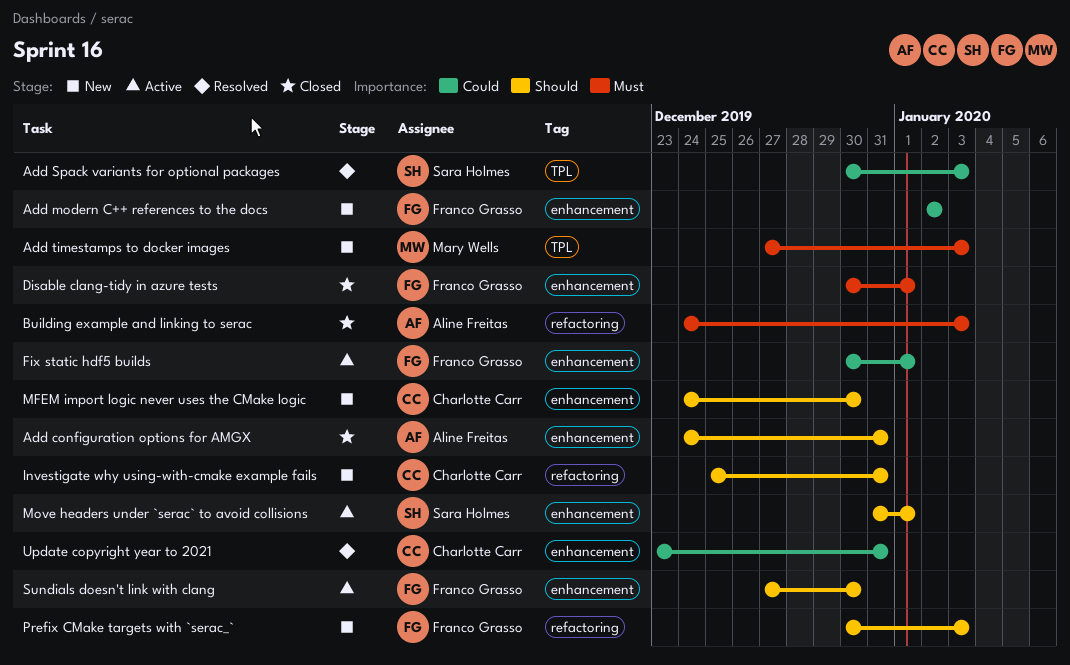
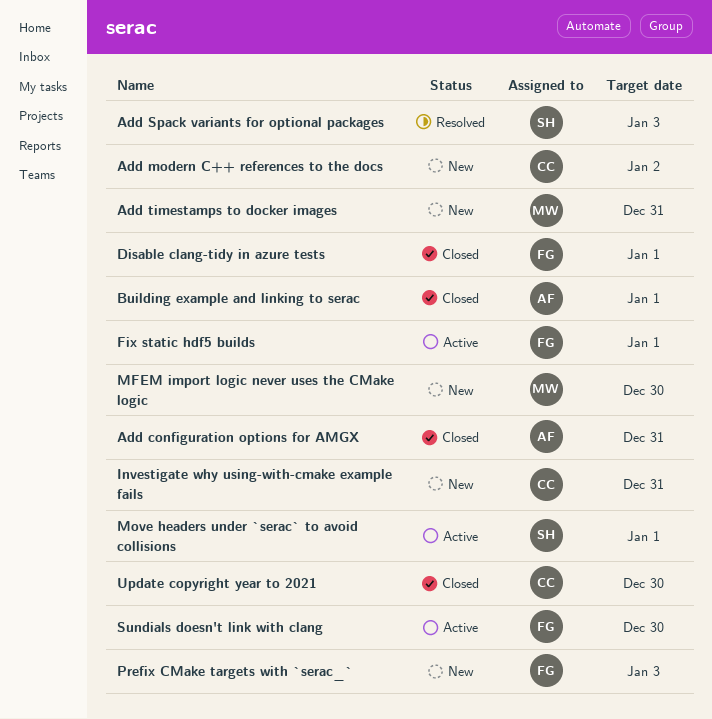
Add modern C++ references to the docs, owner: Franco Grasso -> Charlotte Carr
Add timestamps to docker images, due: Jan 3 -> Dec 31
Building example and linking to serac, due: Jan 3 -> Jan 1
MFEM import logic never uses the CMake logic, owner: Charlotte Carr -> Mary Wells
Update copyright year to 2021, status: Resolved -> Closed
Update copyright year to 2021, due: Dec 31 -> Dec 30

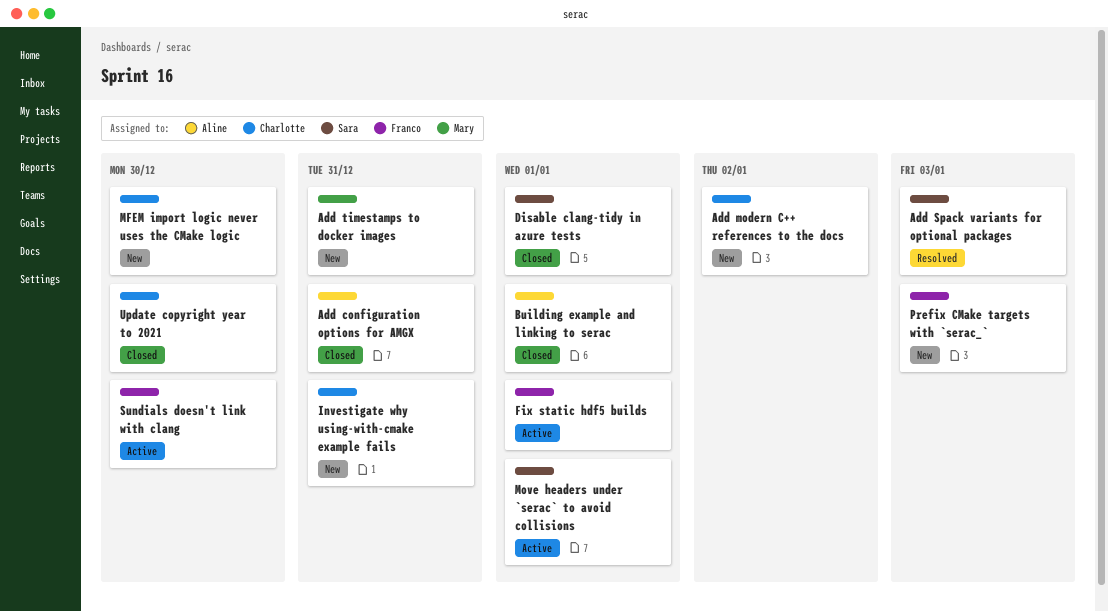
Disable clang-tidy in azure tests, owner: Franco -> Sara
MFEM import logic never uses the CMake logic, owner: Mary -> Charlotte

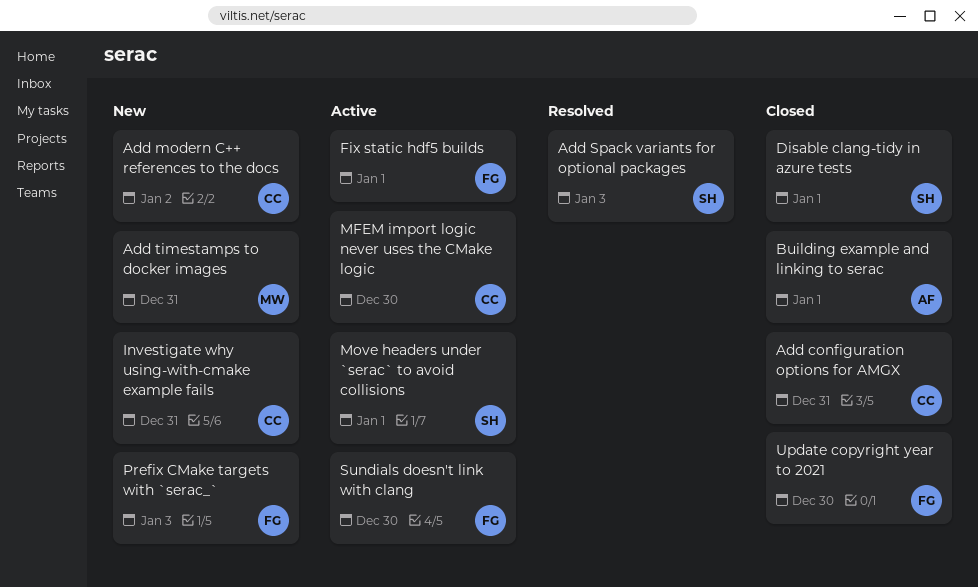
Add configuration options for AMGX, owner: Aline -> Charlotte
MFEM import logic never uses the CMake logic, status: New -> Active
Update copyright year to 2021, owner: Charlotte -> Franco

